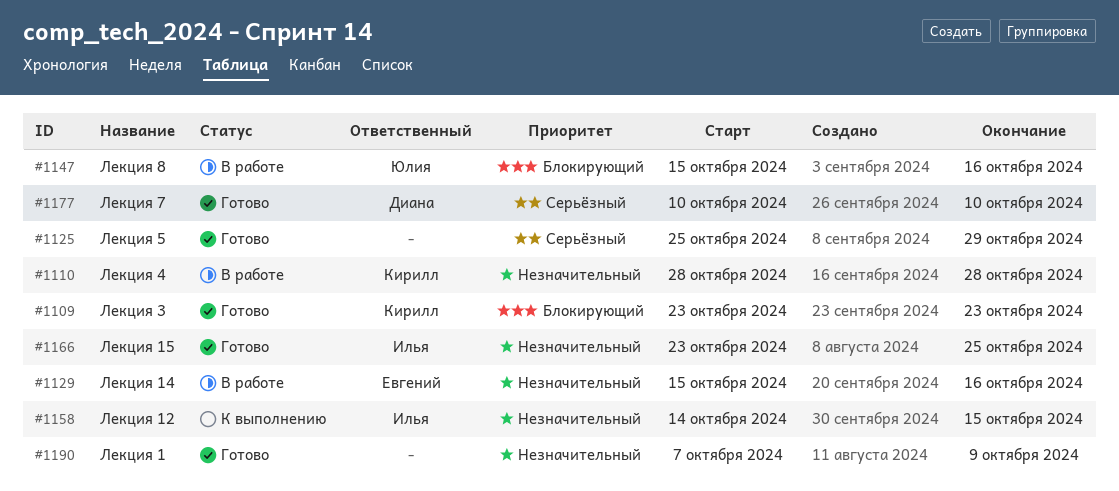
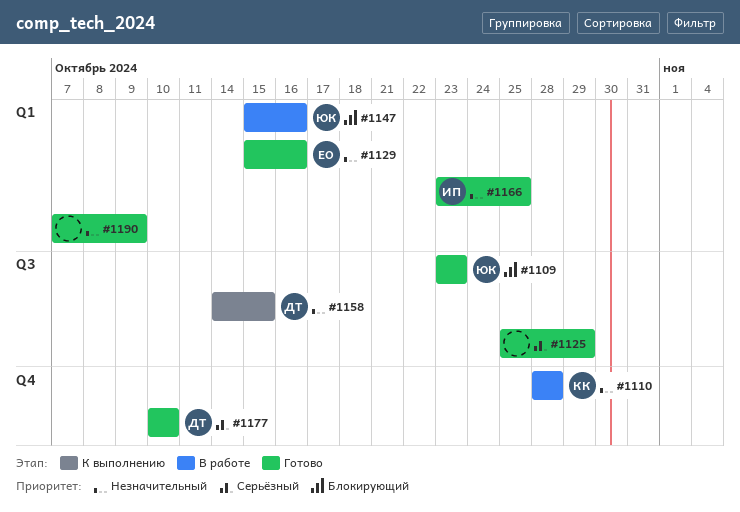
#1109, owner: Кирилл -> Юлия
#1129, status: В работе -> Готово
#1158, owner: Илья -> Диана

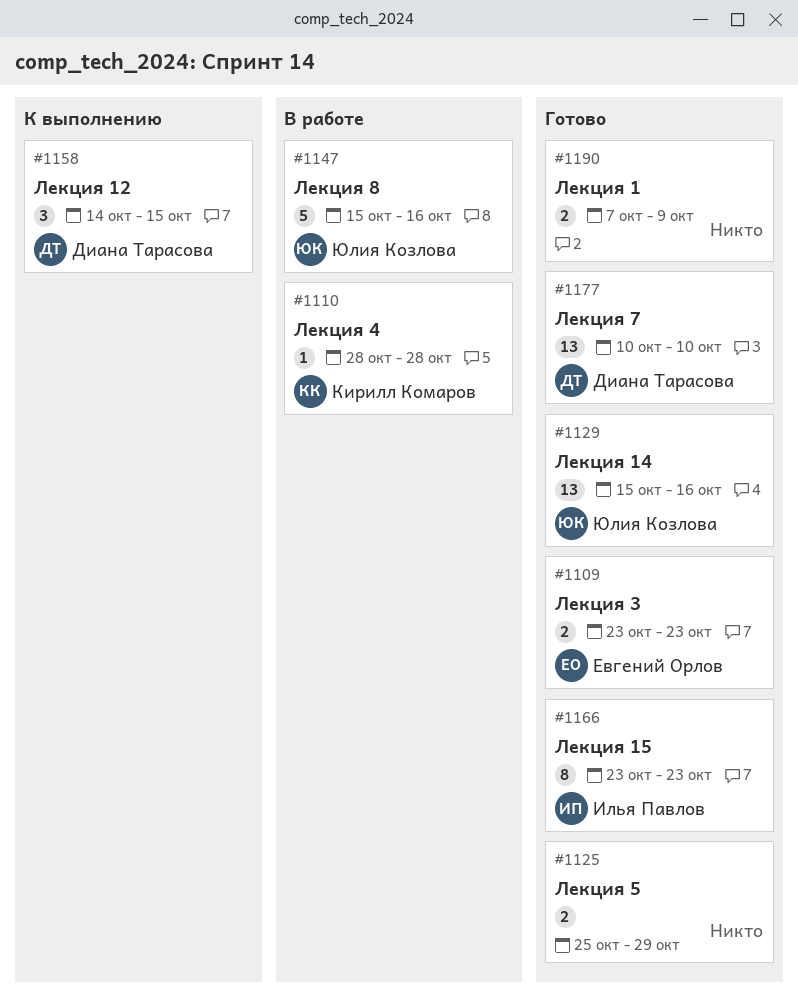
#1109, owner: Юлия Козлова -> Евгений Орлов
#1129, owner: Евгений Орлов -> Юлия Козлова
#1166, due: Oct 25 -> Oct 23

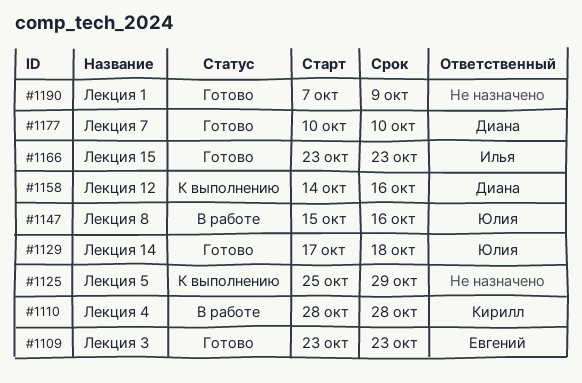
#1125, status: Готово -> К выполнению
#1129, start: Oct 15 -> Oct 17
#1129, due: Oct 16 -> Oct 18
#1158, due: Oct 15 -> Oct 16

